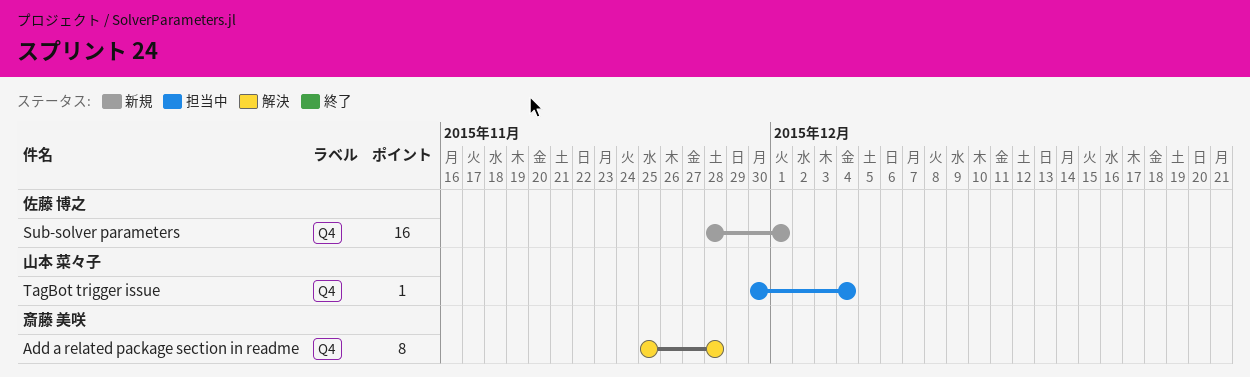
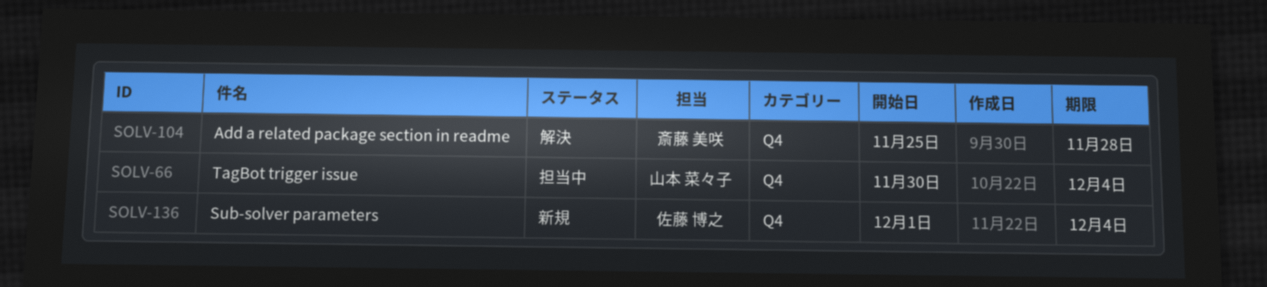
Sub-solver parameters, start: Nov 28 -> Dec 1
Sub-solver parameters, due: Dec 1 -> Dec 4

